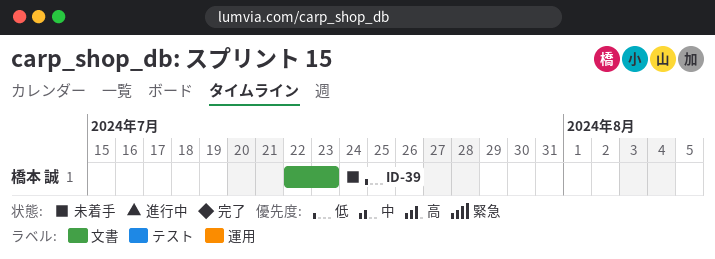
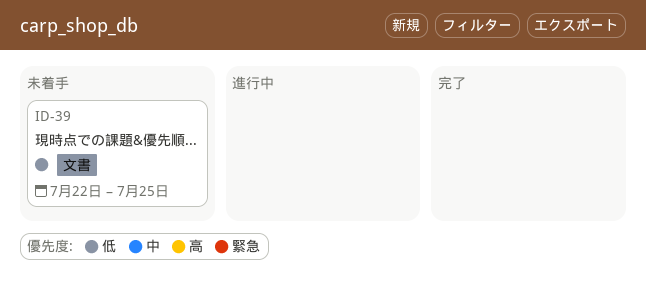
ID-39, due: Jul 23 -> Jul 25

